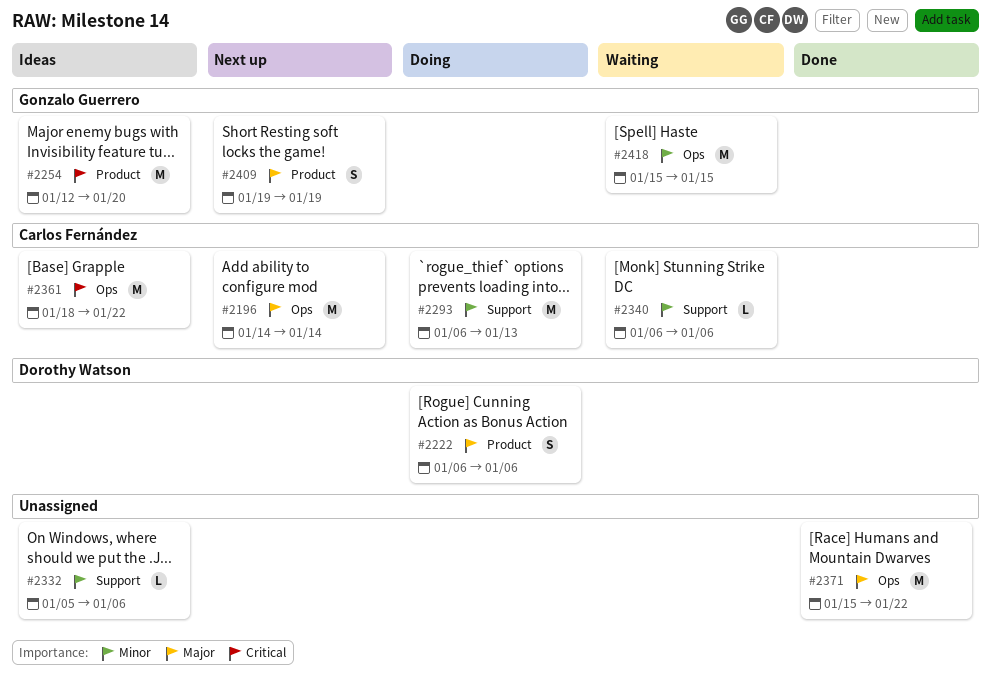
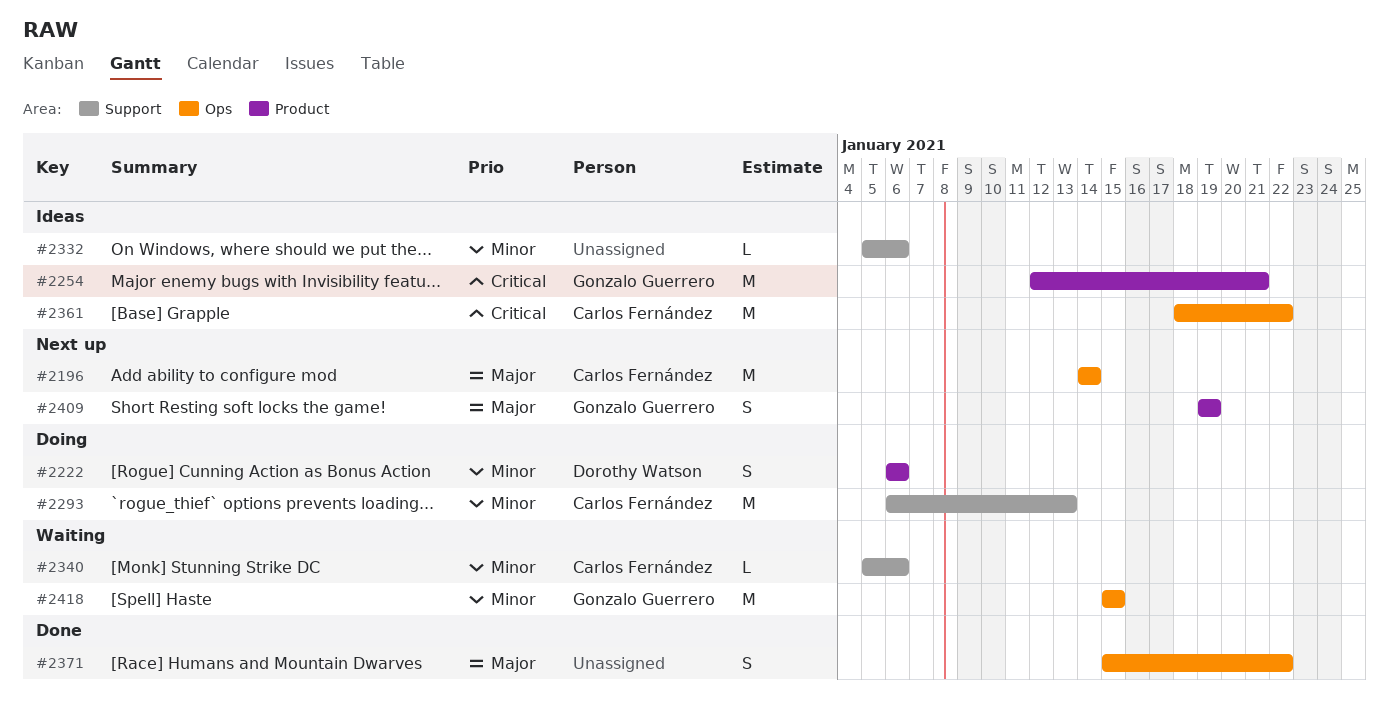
#2222, priority: Major -> Minor
#2254, due: Jan 20 -> Jan 21
#2340, start: Jan 6 -> Jan 5
#2371, estimate: M -> S

